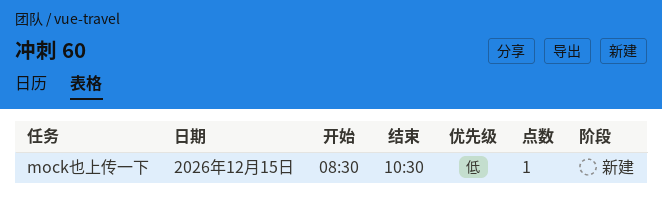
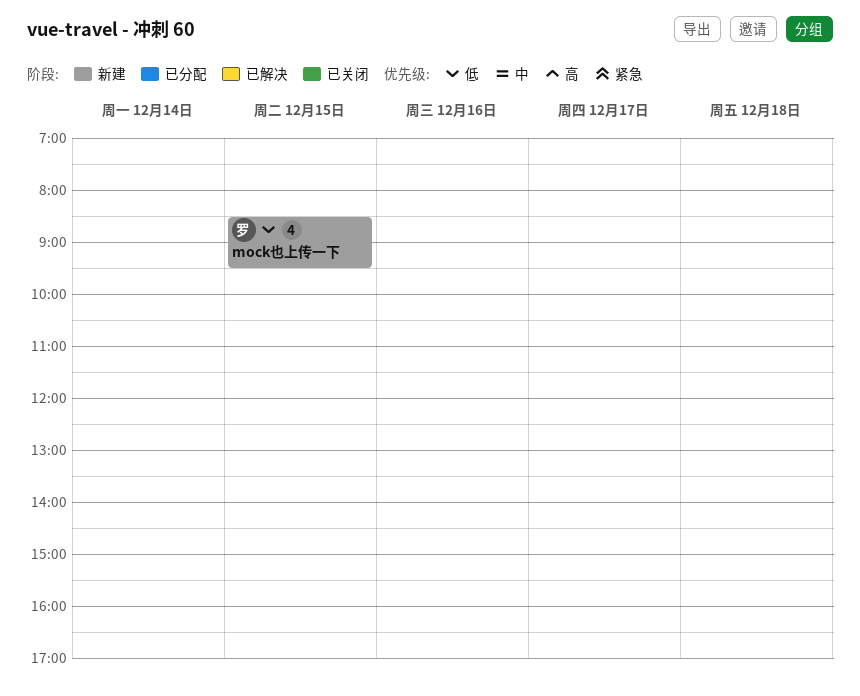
mock也上传一下, estimate: 1 -> 4
mock也上传一下, ends: 10:30 -> 09:30

